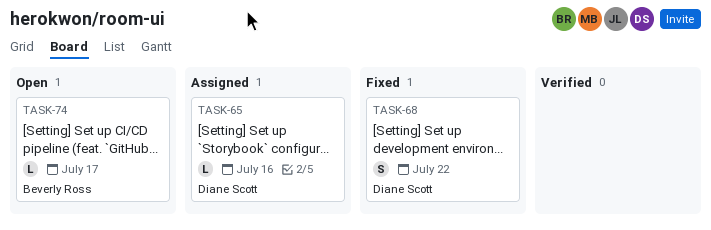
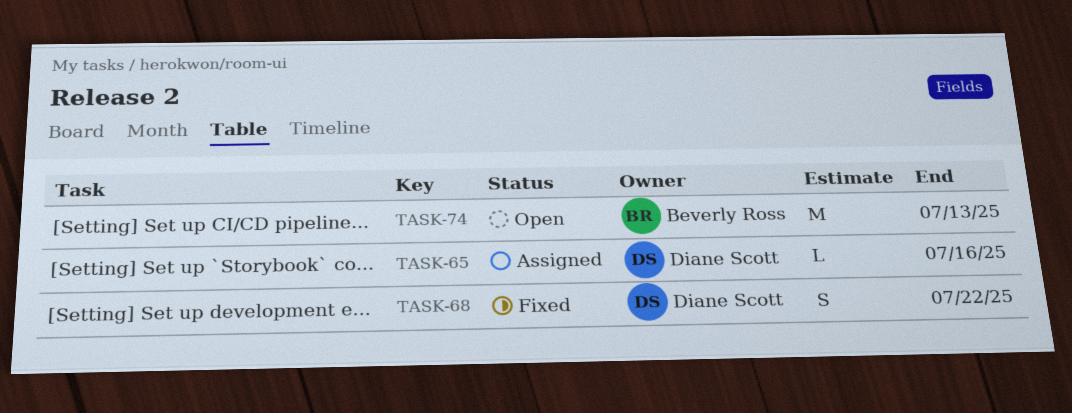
TASK-74, estimate: L -> M
TASK-74, due: Jul 17 -> Jul 13

